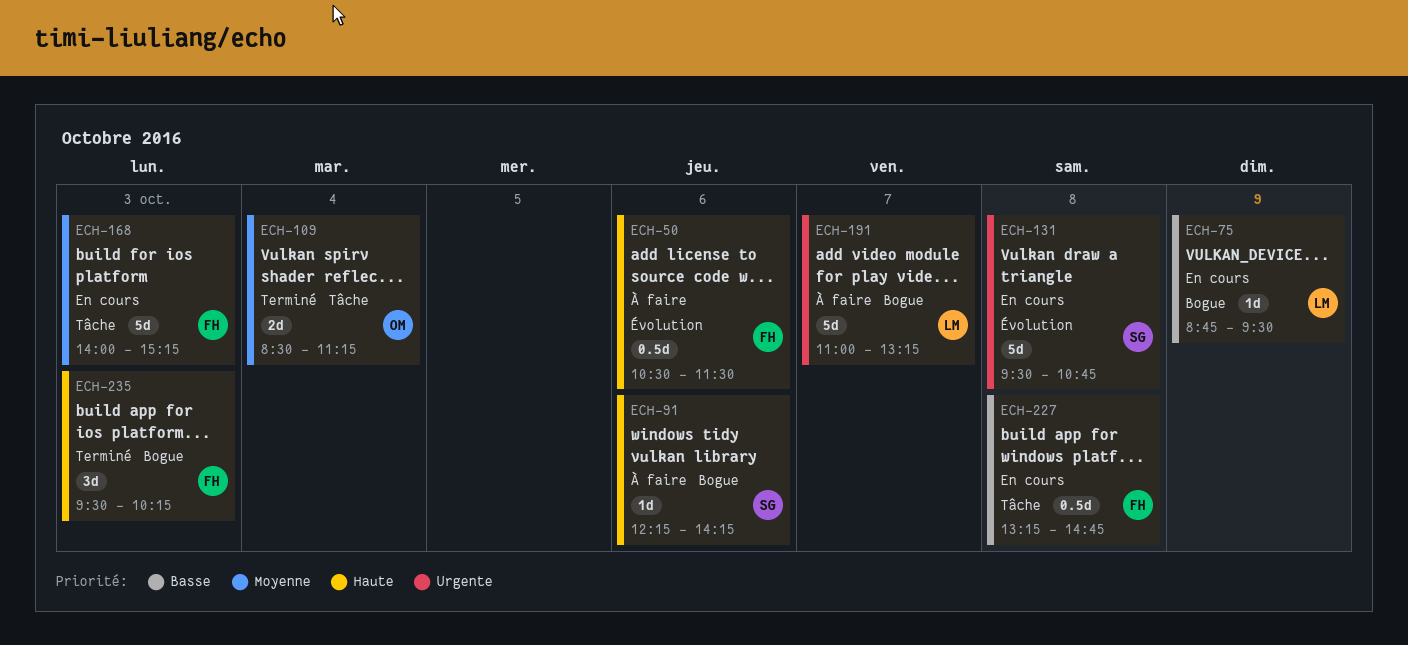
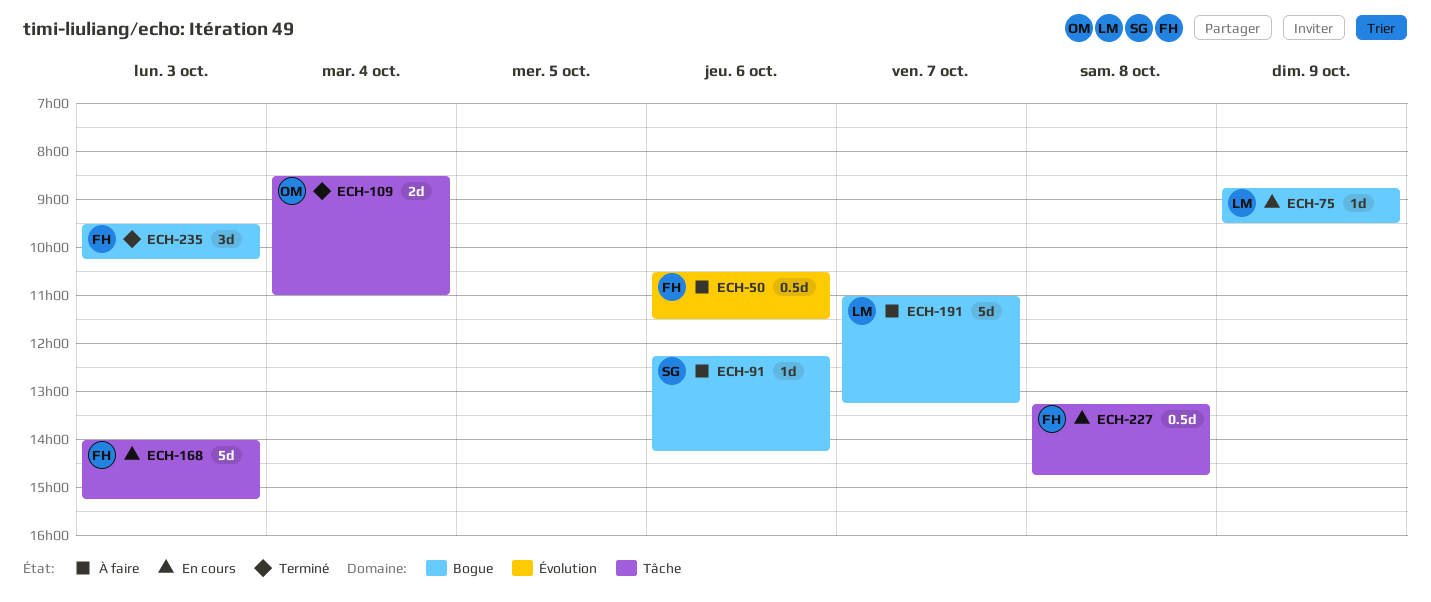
ECH-109, ends: 11:15 -> 11:00
ECH-131: present -> none

